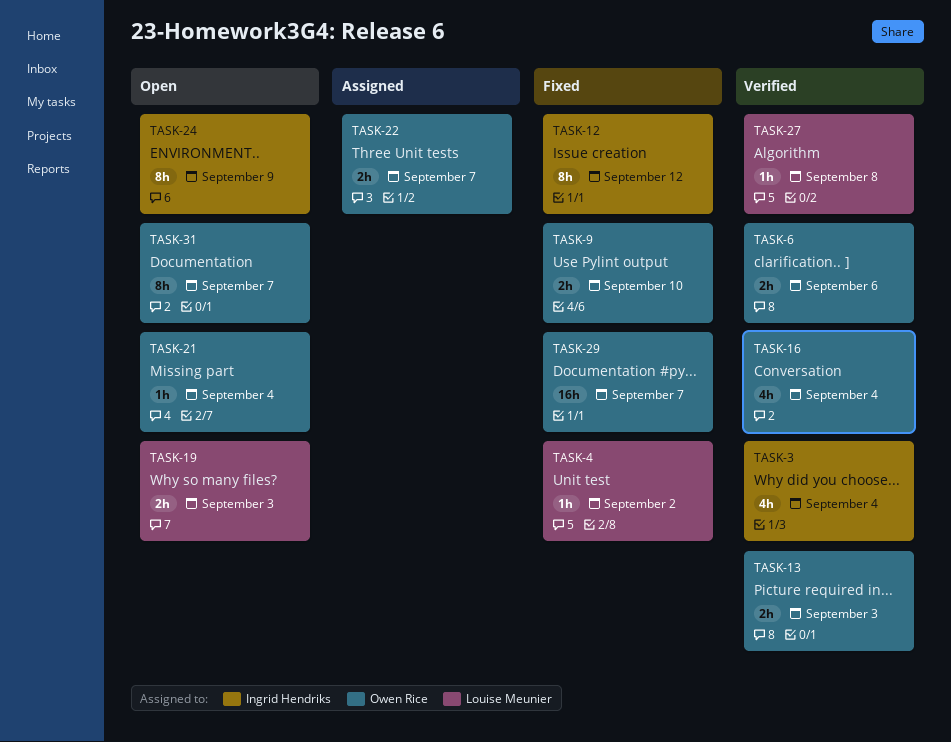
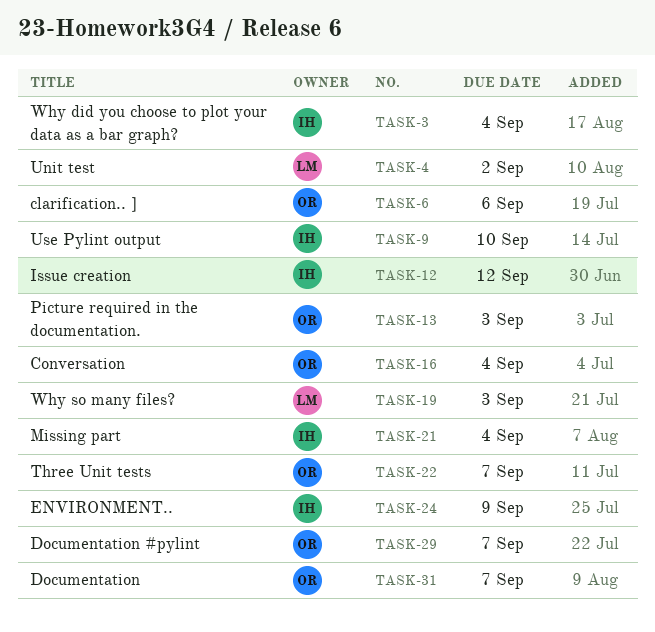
TASK-9, owner: Owen Rice -> Ingrid Hendriks
TASK-21, owner: Owen Rice -> Ingrid Hendriks
TASK-27: present -> none

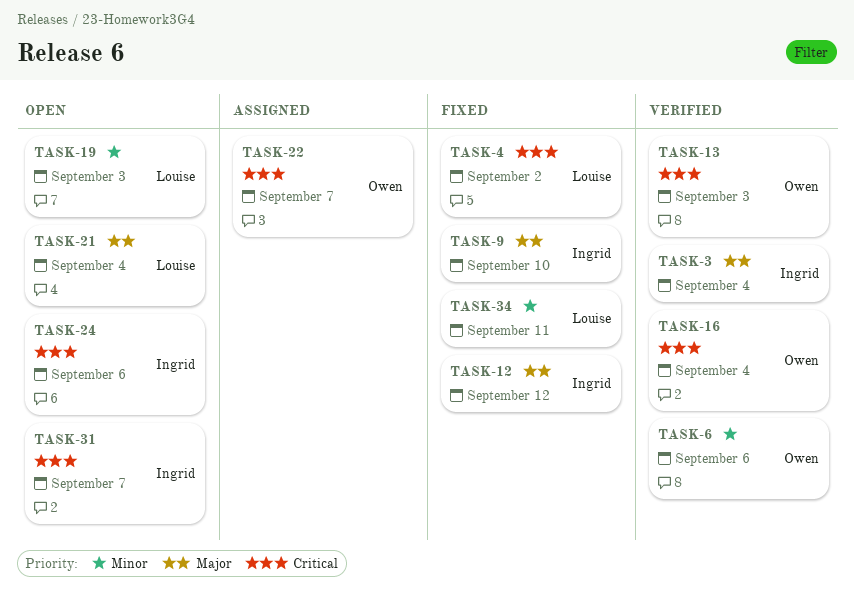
TASK-21, owner: Ingrid -> Louise
TASK-24, due: Sep 9 -> Sep 6
TASK-29: present -> none
TASK-31, owner: Owen -> Ingrid
TASK-34: none -> present

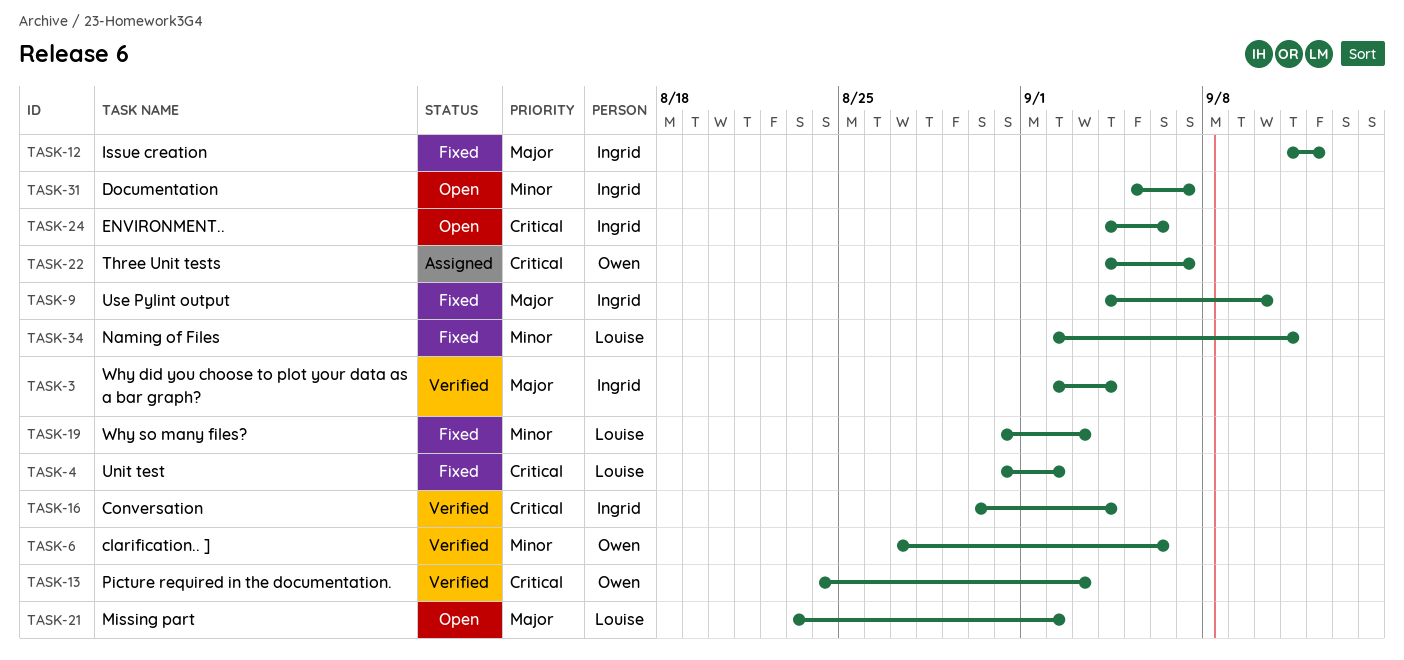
TASK-16, owner: Owen -> Ingrid
TASK-19, status: Open -> Fixed
TASK-21, due: Sep 4 -> Sep 2
TASK-31, priority: Critical -> Minor

